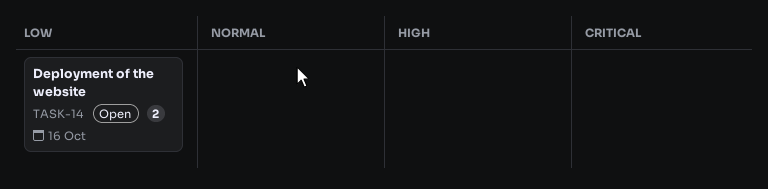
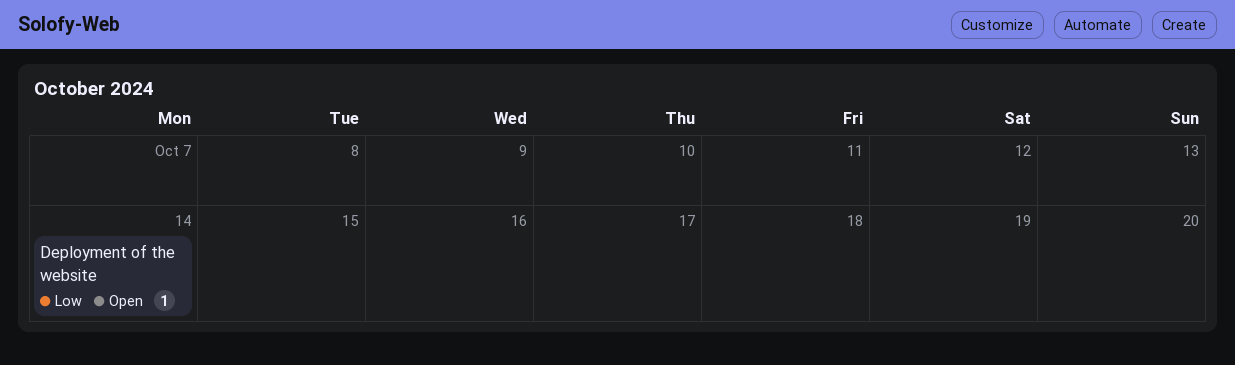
Deployment of the website, estimate: 2 -> 1
Deployment of the website, due: Oct 16 -> Oct 14

